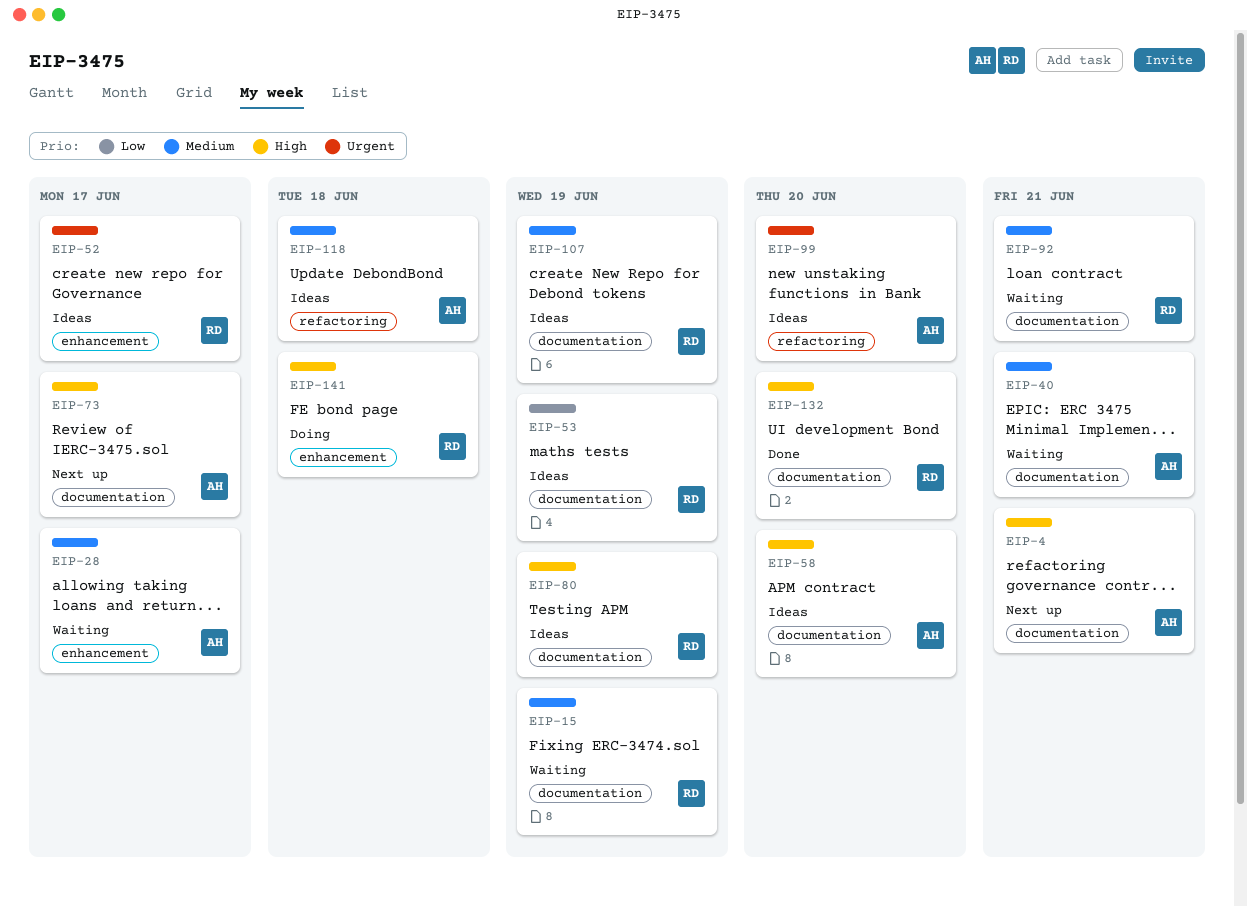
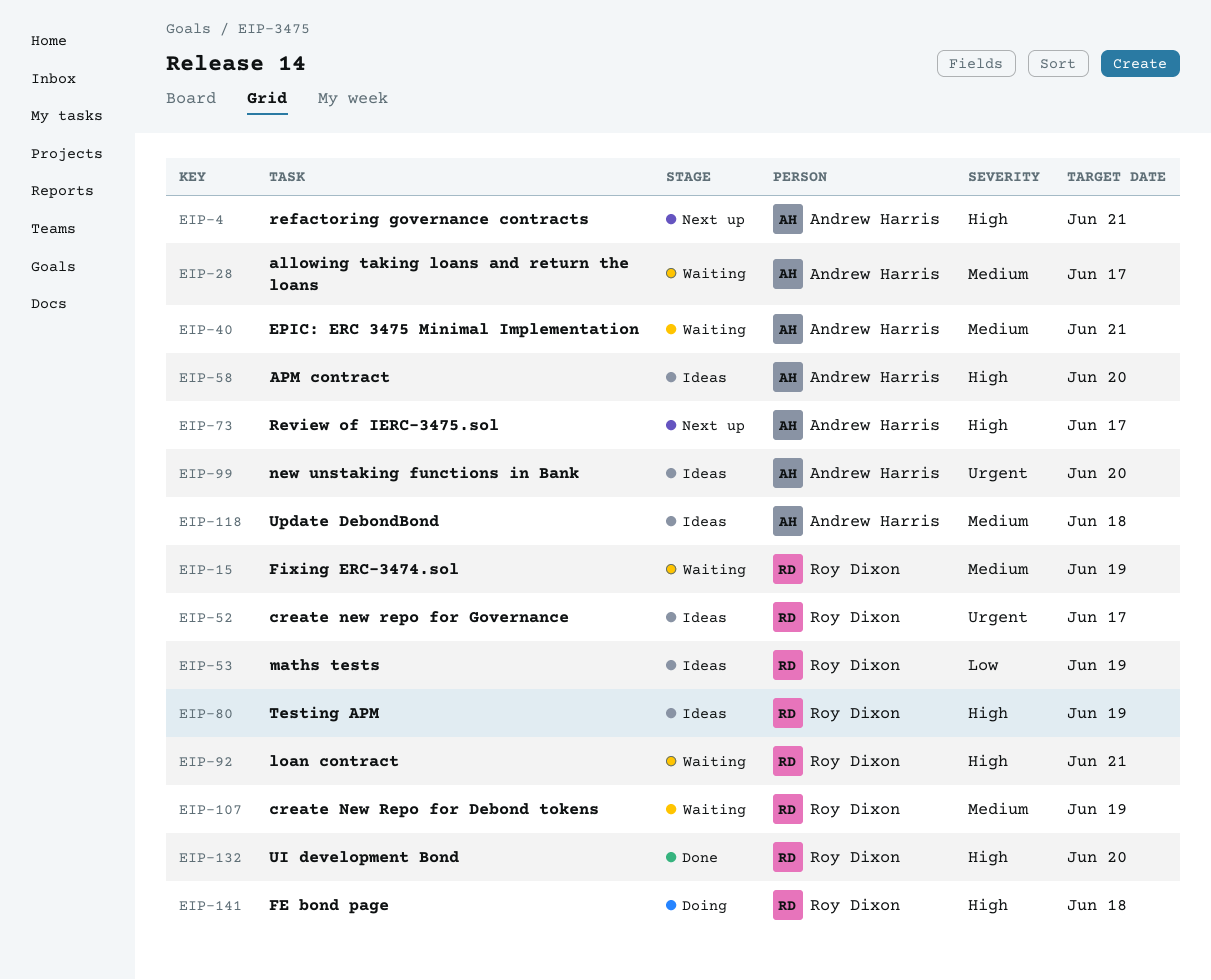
EIP-92, priority: Medium -> High
EIP-107, status: Ideas -> Waiting

